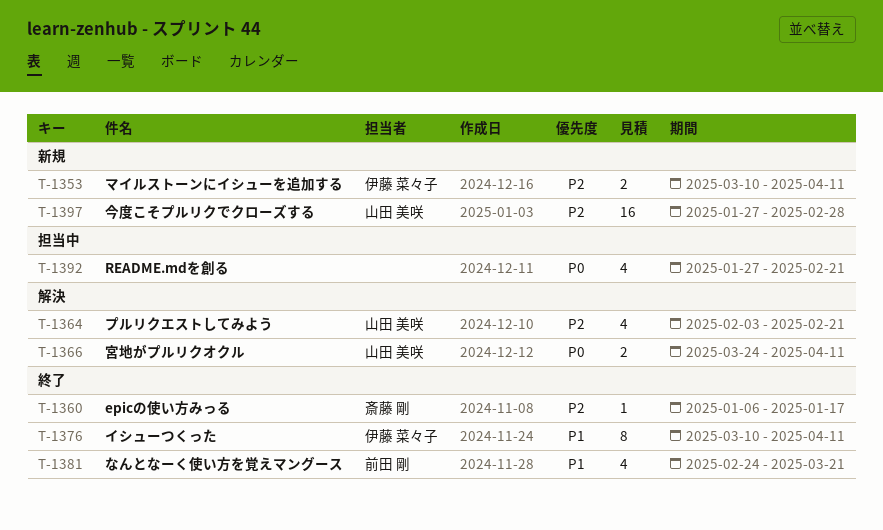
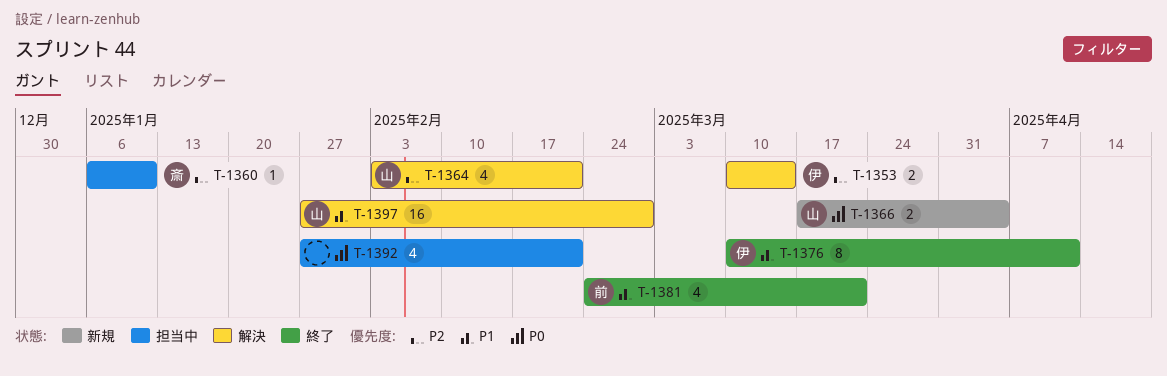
T-1353, status: 新規 -> 解決
T-1353, due: Apr 11 -> Mar 14
T-1360, status: 終了 -> 担当中
T-1360, due: Jan 17 -> Jan 10
T-1366, status: 解決 -> 新規
T-1366, start: Mar 24 -> Mar 17
T-1366, due: Apr 11 -> Apr 4
T-1397, status: 新規 -> 解決
T-1397, priority: P2 -> P1

